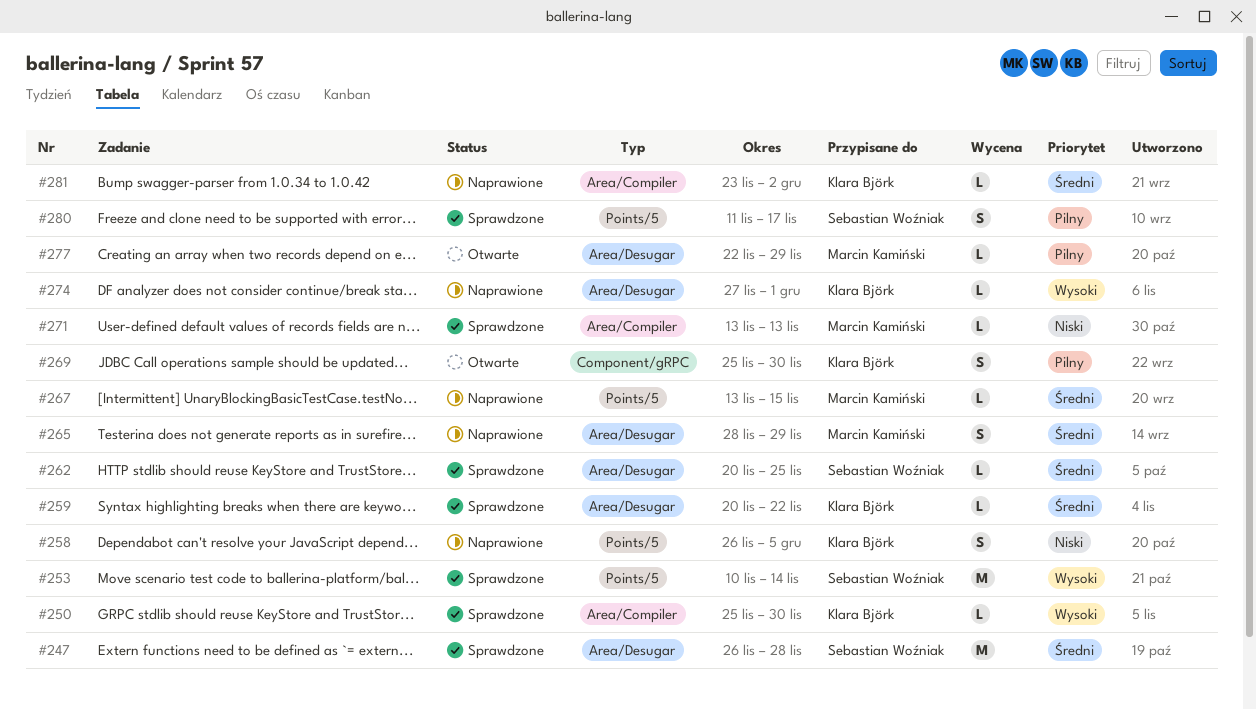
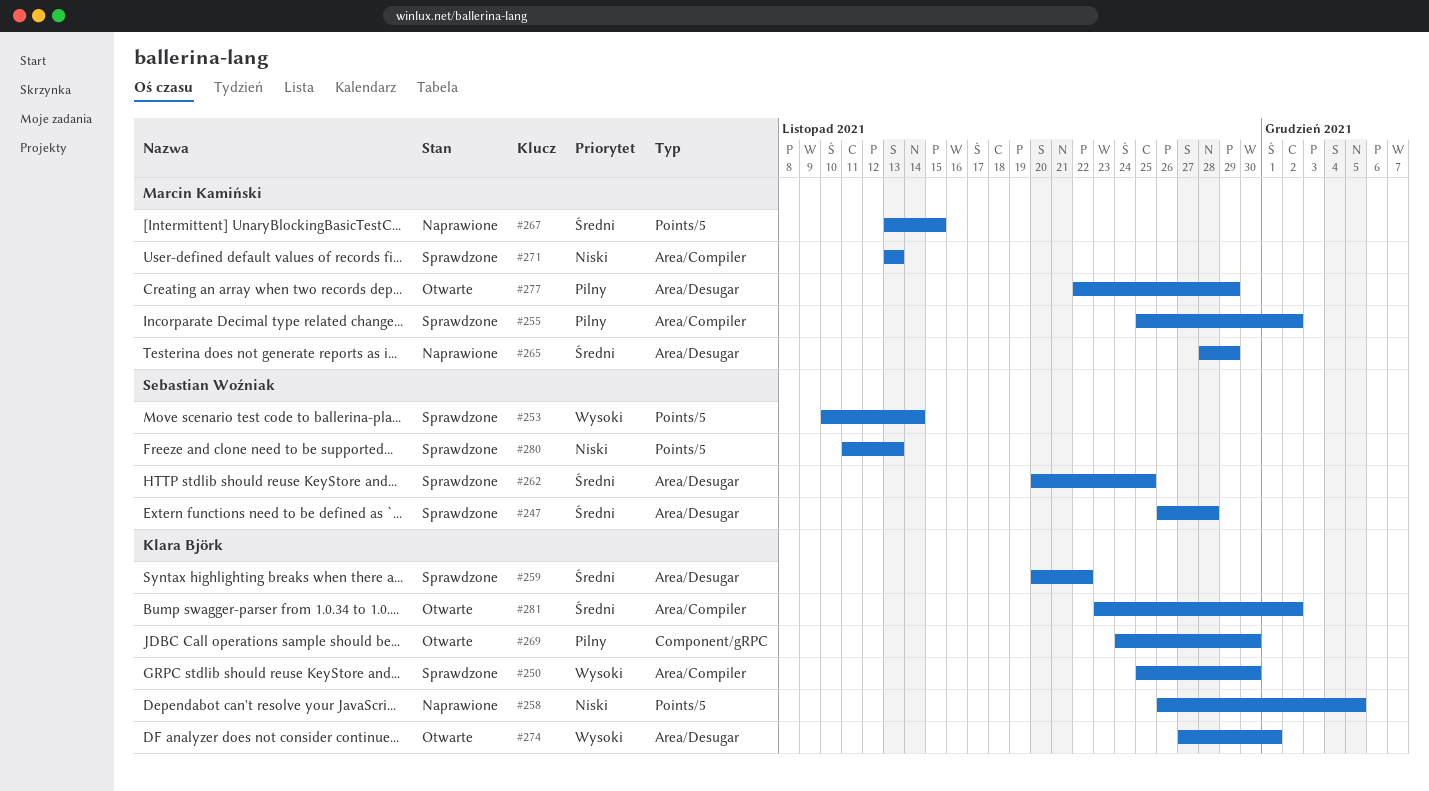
#255: none -> present
#269, start: Nov 25 -> Nov 24
#274, status: Naprawione -> Otwarte
#280, priority: Pilny -> Niski
#280, due: Nov 17 -> Nov 13
#281, status: Naprawione -> Otwarte

